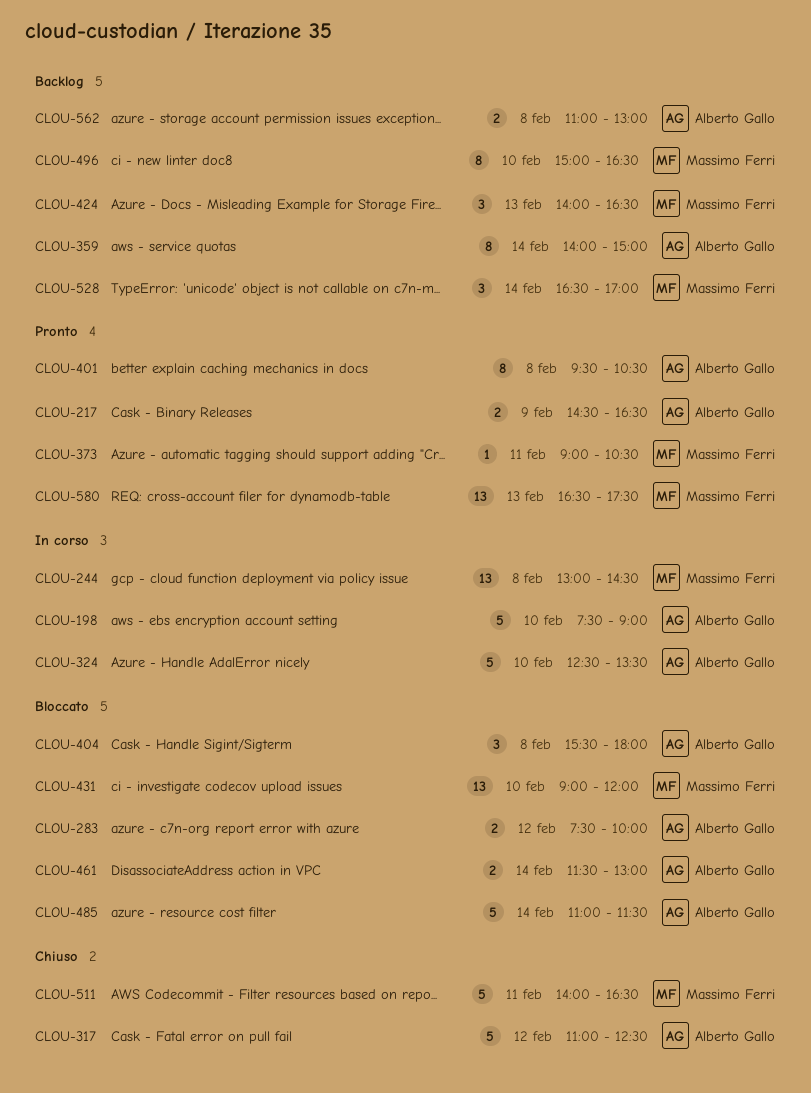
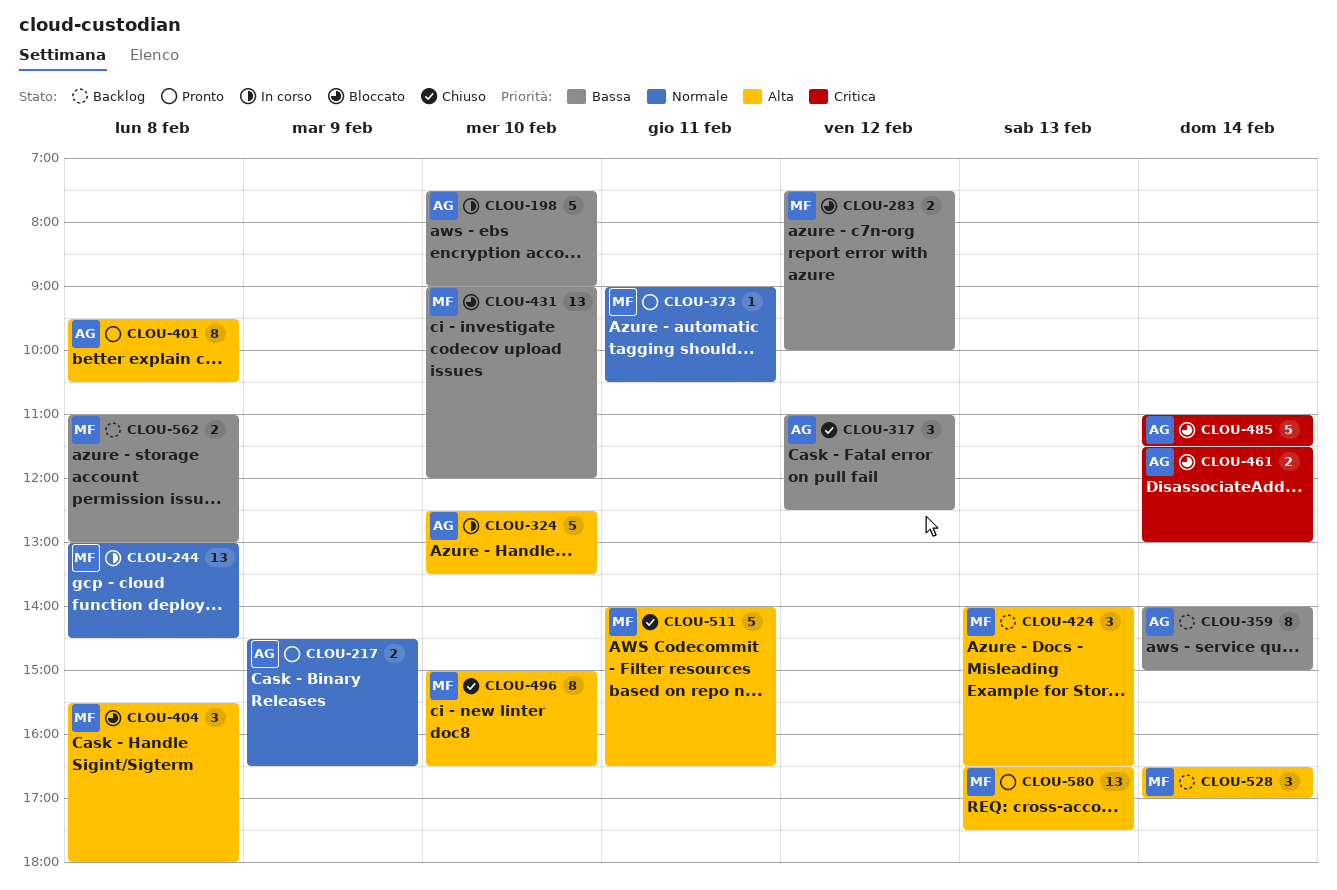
CLOU-283, owner: Alberto Gallo -> Massimo Ferri
CLOU-317, estimate: 5 -> 3
CLOU-404, owner: Alberto Gallo -> Massimo Ferri
CLOU-496, status: Backlog -> Chiuso
CLOU-562, owner: Alberto Gallo -> Massimo Ferri

